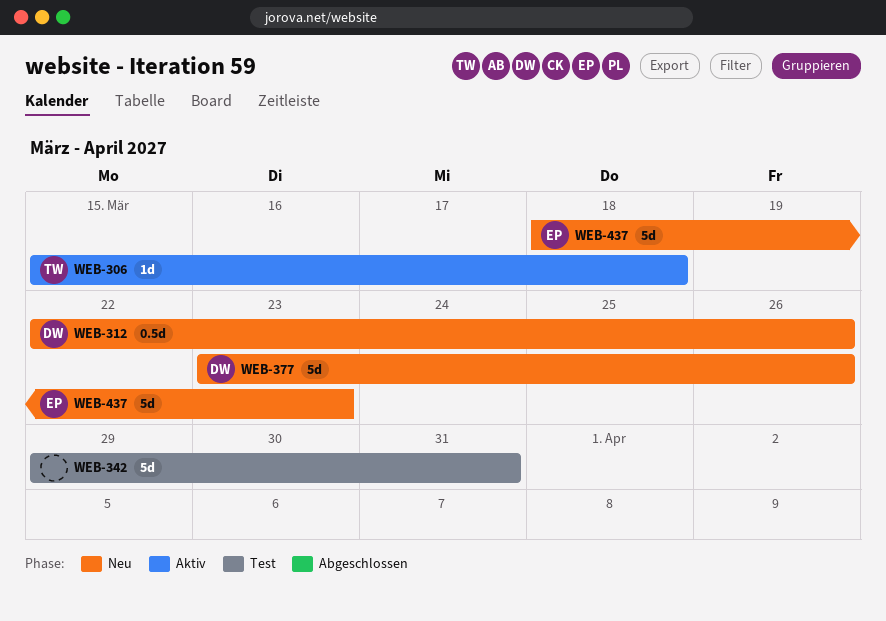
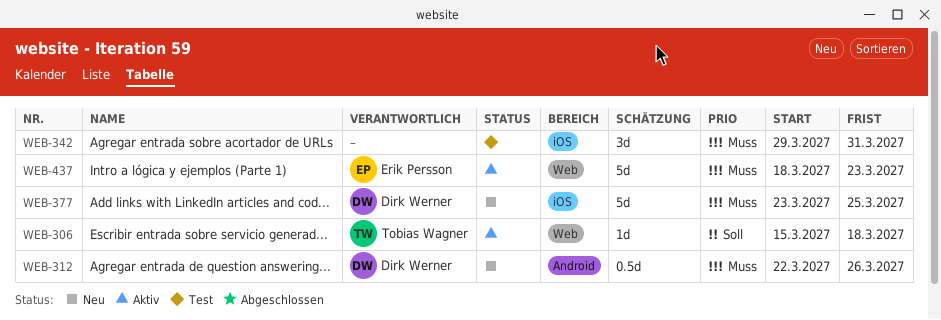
WEB-342, estimate: 5d -> 3d
WEB-377, due: Mar 26 -> Mar 25
WEB-437, status: Neu -> Aktiv

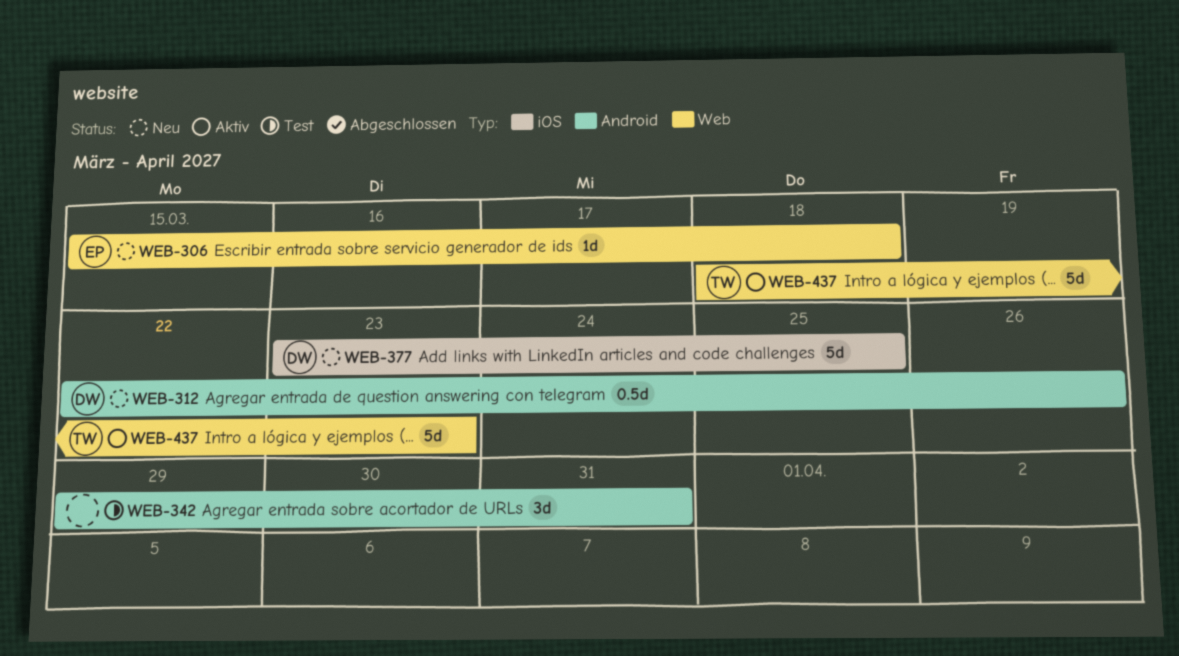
WEB-306, status: Aktiv -> Neu
WEB-306, owner: Tobias Wagner -> Erik Persson
WEB-342, label: iOS -> Android
WEB-437, owner: Erik Persson -> Tobias Wagner

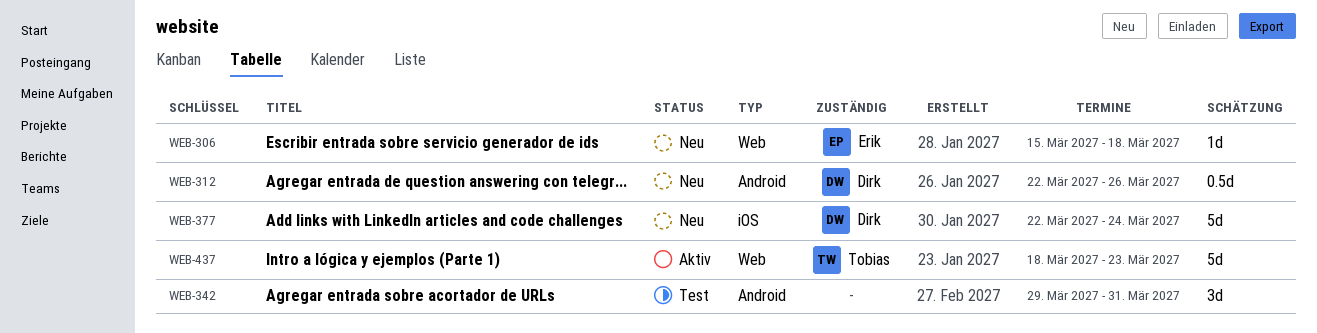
WEB-377, start: Mar 23 -> Mar 22
WEB-377, due: Mar 25 -> Mar 24

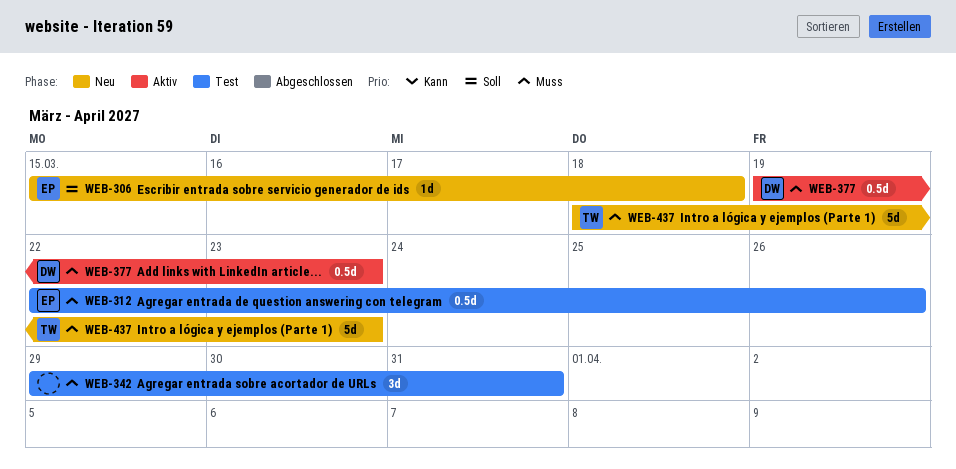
WEB-312, status: Neu -> Test
WEB-312, owner: Dirk -> Erik
WEB-377, status: Neu -> Aktiv
WEB-377, estimate: 5d -> 0.5d
WEB-377, start: Mar 22 -> Mar 19
WEB-377, due: Mar 24 -> Mar 23
WEB-437, status: Aktiv -> Neu

